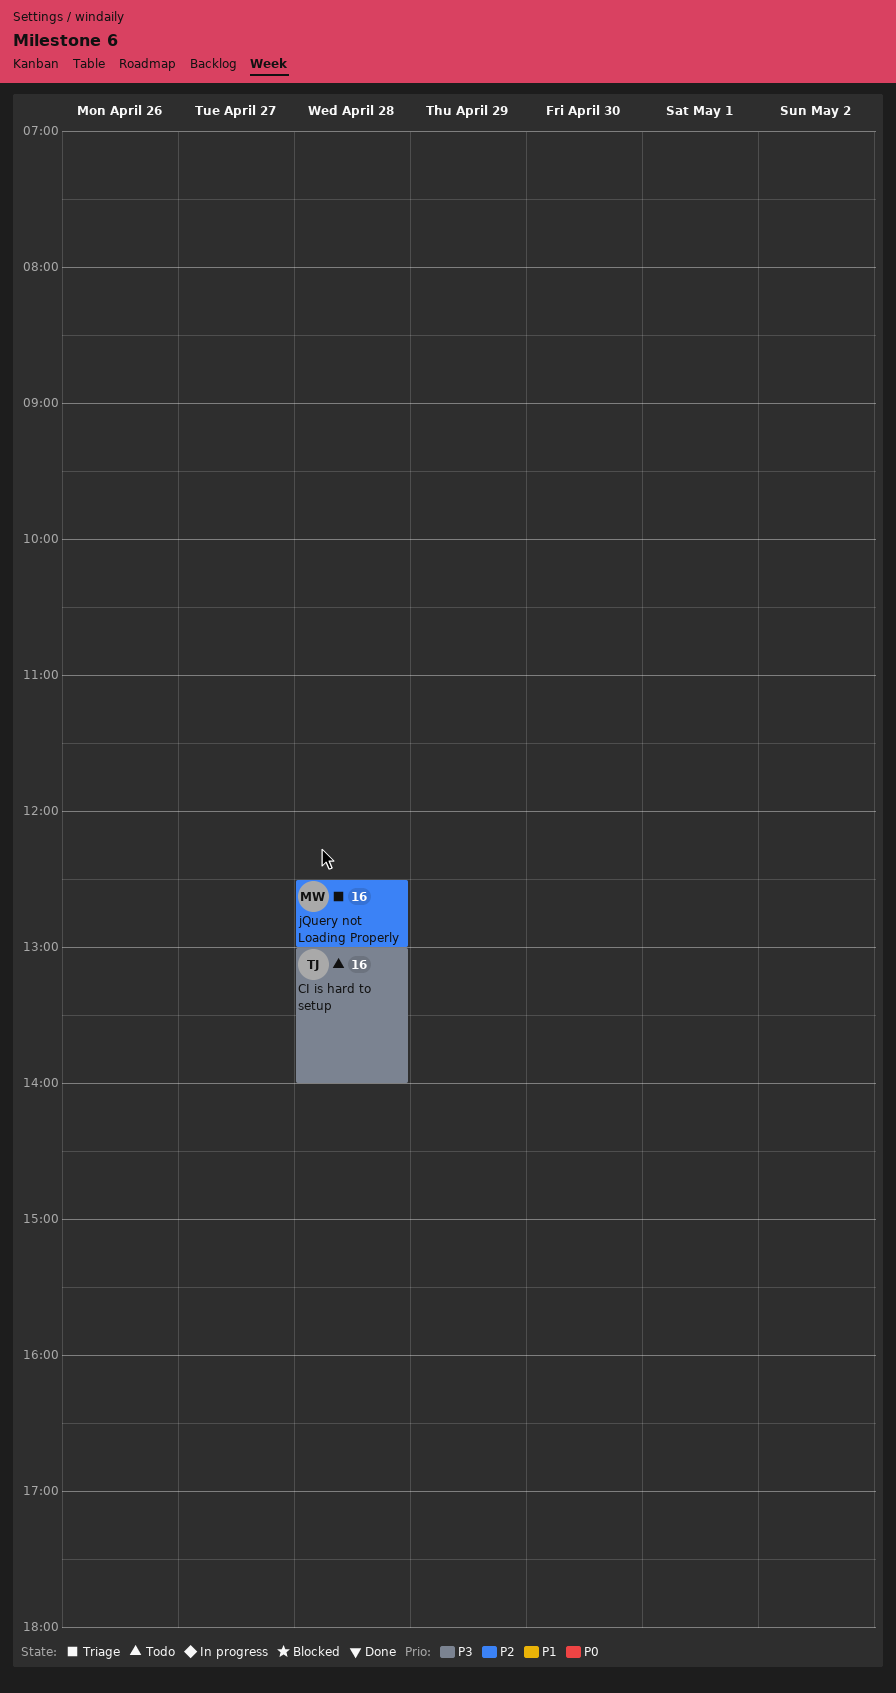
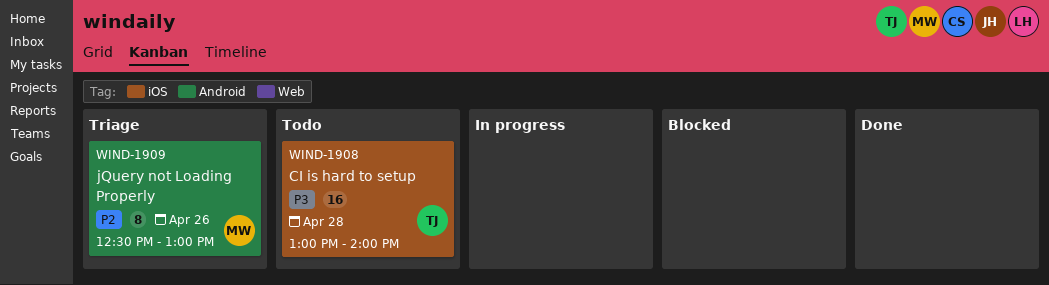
jQuery not Loading Properly, estimate: 16 -> 8
jQuery not Loading Properly, day: Apr 28 -> Apr 26

